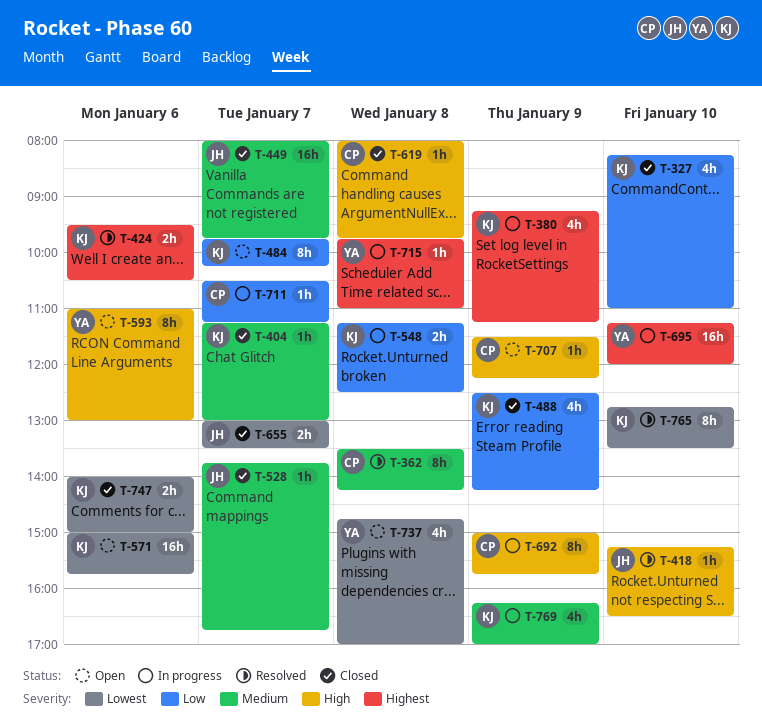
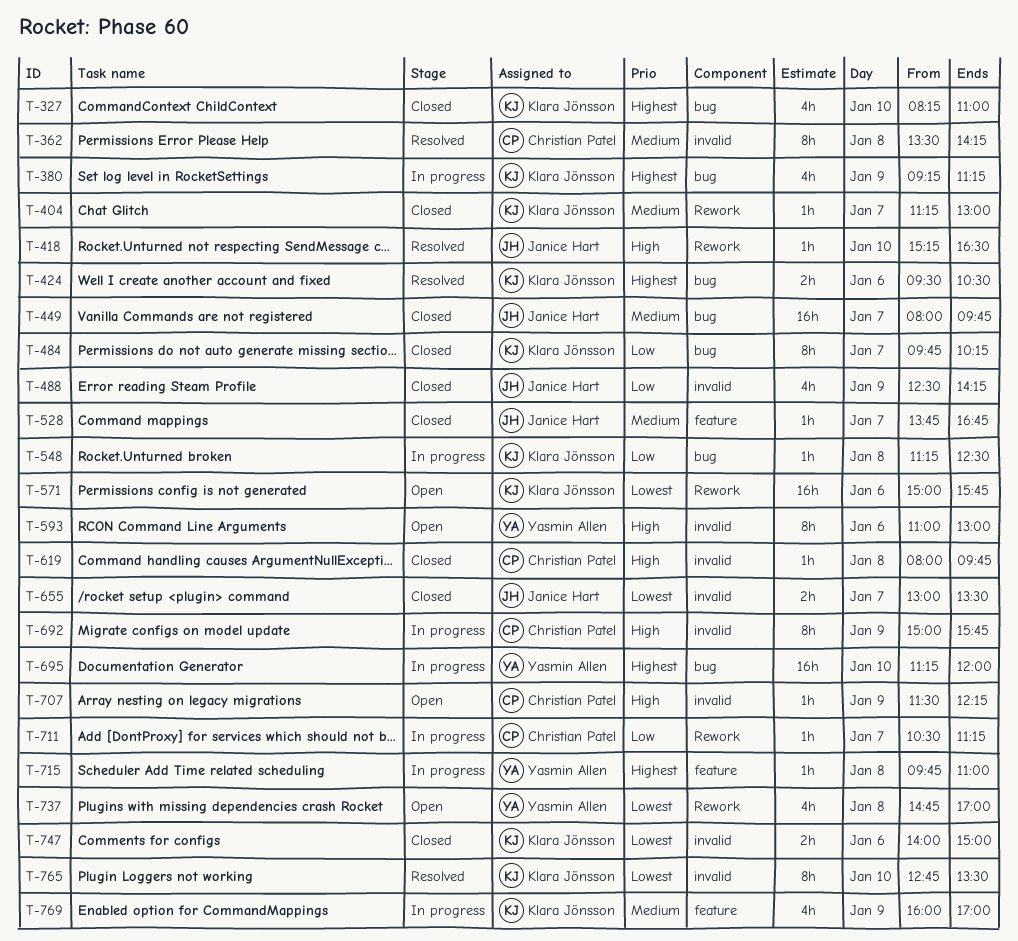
T-327, priority: Low -> Highest
T-484, status: Open -> Closed
T-488, owner: Klara Jönsson -> Janice Hart
T-548, estimate: 2h -> 1h
T-769, begins: 16:15 -> 16:00

